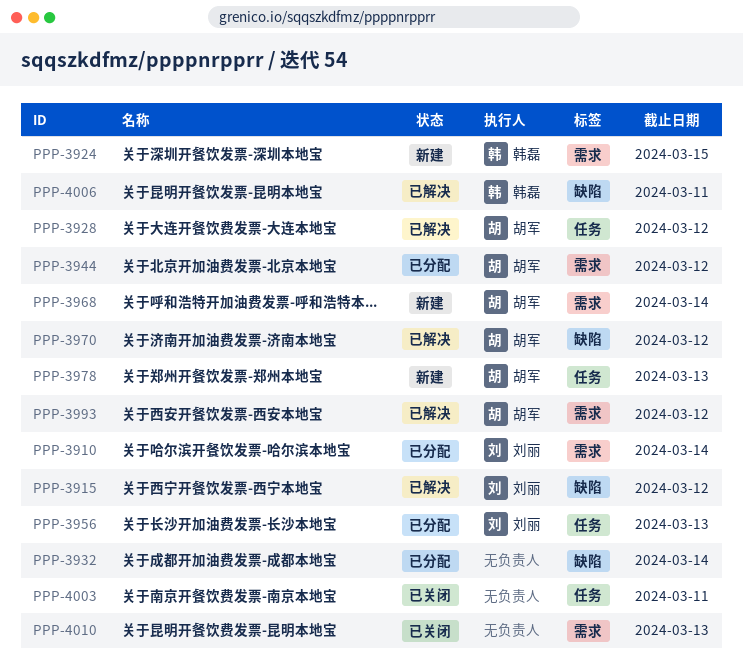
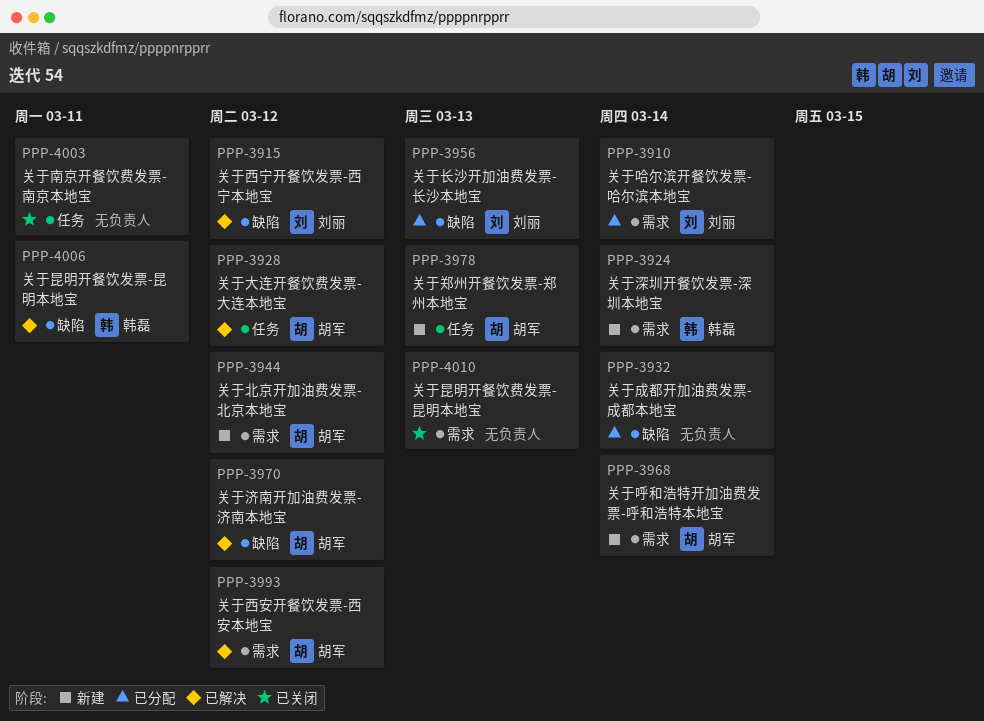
PPP-3924, due: Mar 15 -> Mar 14
PPP-3944, status: 已分配 -> 新建
PPP-3956, label: 任务 -> 缺陷

